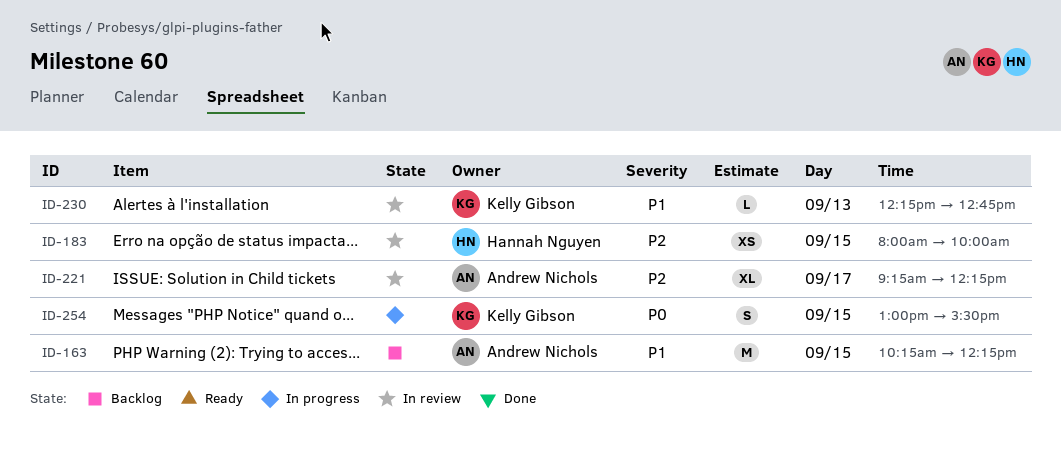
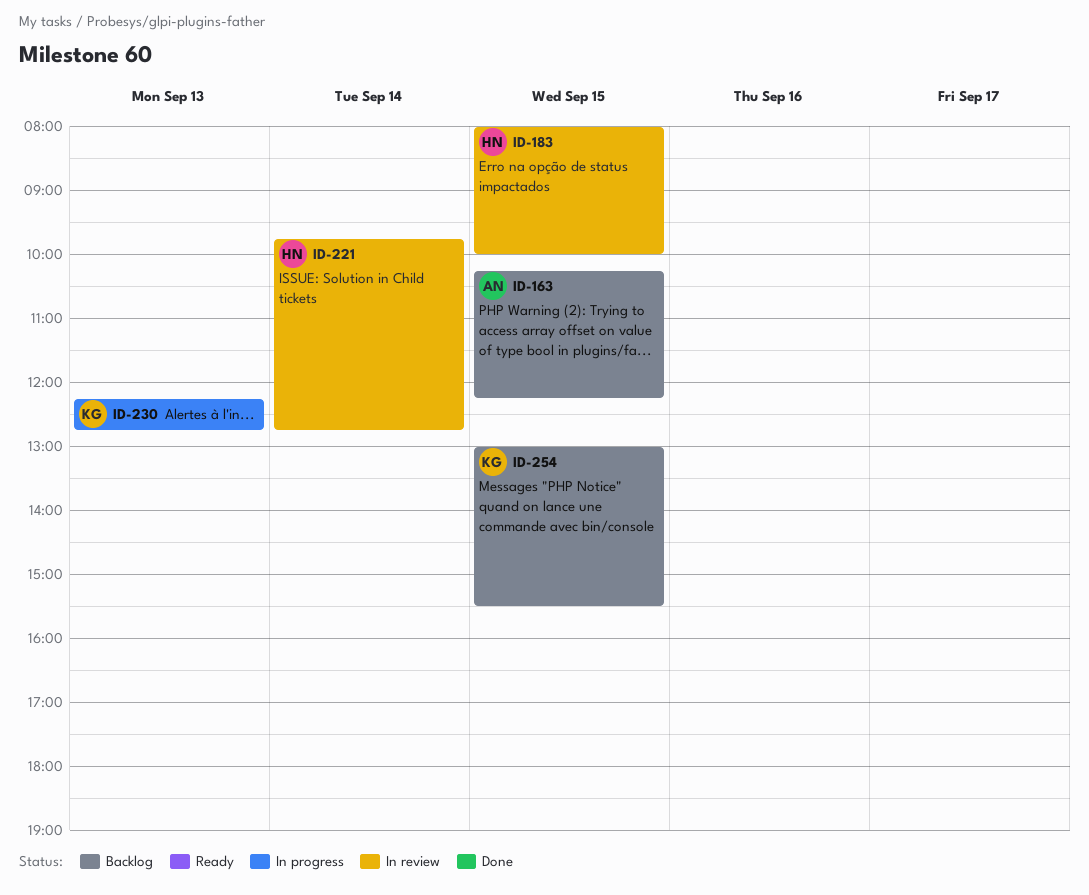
ID-221, owner: Andrew Nichols -> Hannah Nguyen
ID-221, day: Sep 17 -> Sep 14
ID-221, begins: 09:15 -> 09:45
ID-221, ends: 12:15 -> 12:45
ID-230, status: In review -> In progress
ID-254, status: In progress -> Backlog

